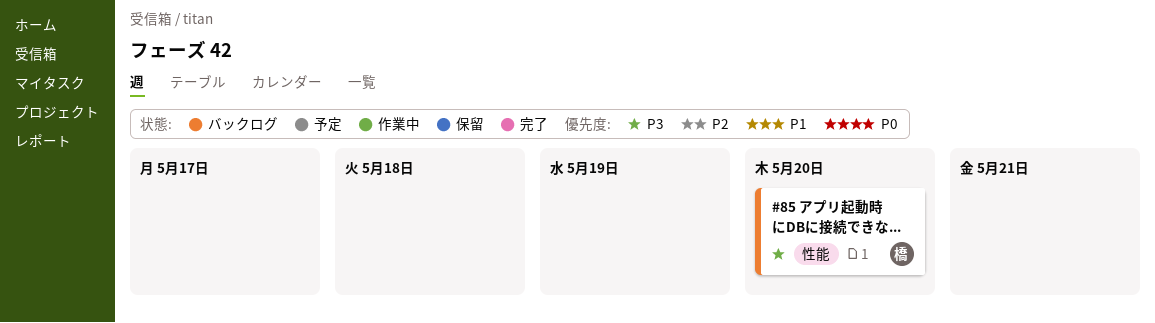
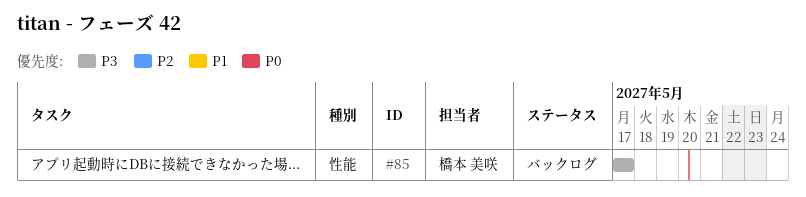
#85, due: May 20 -> May 17

